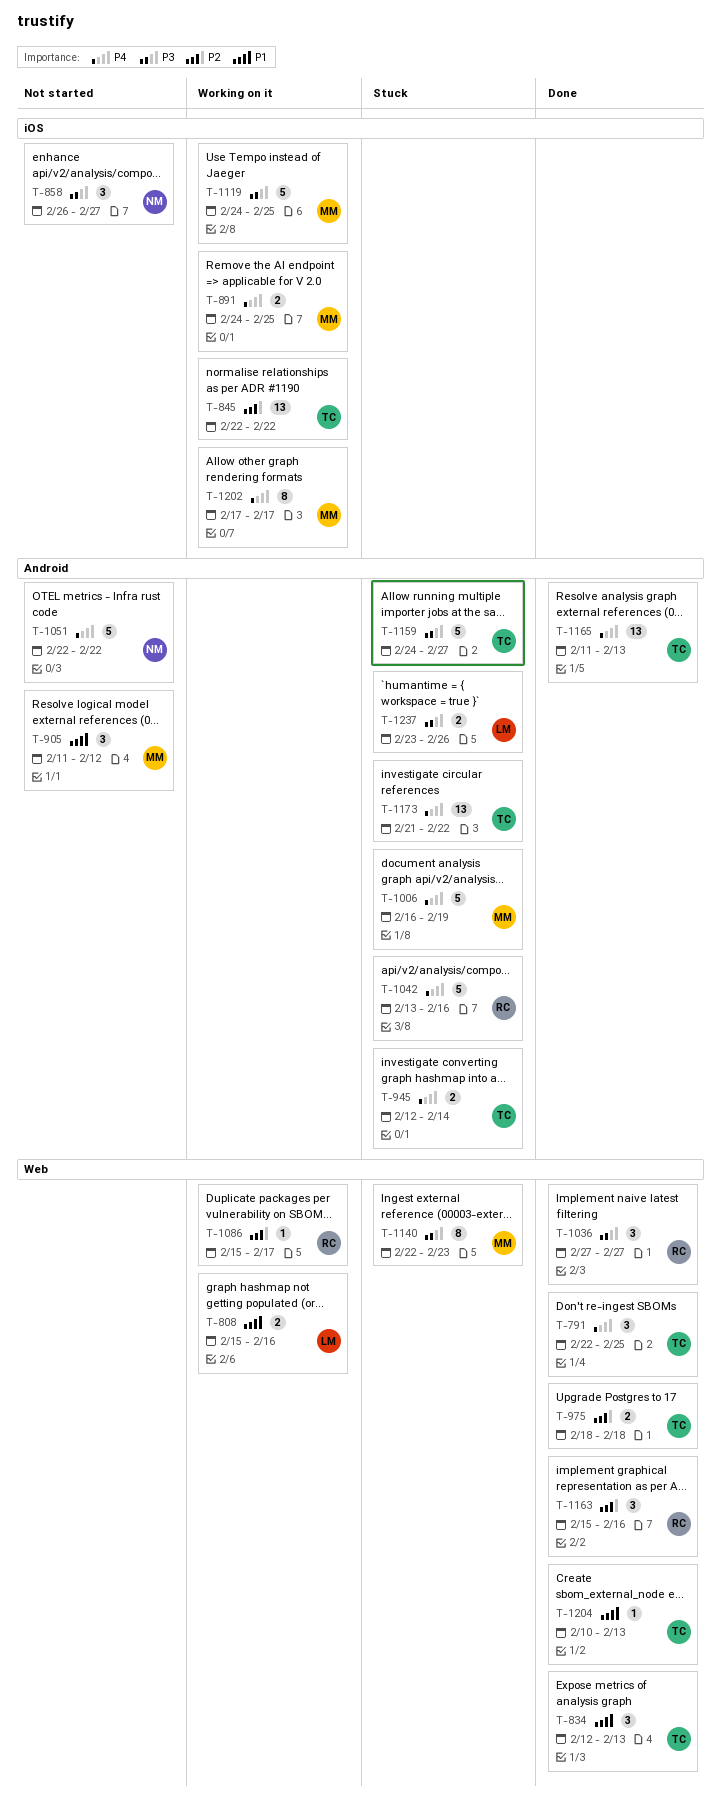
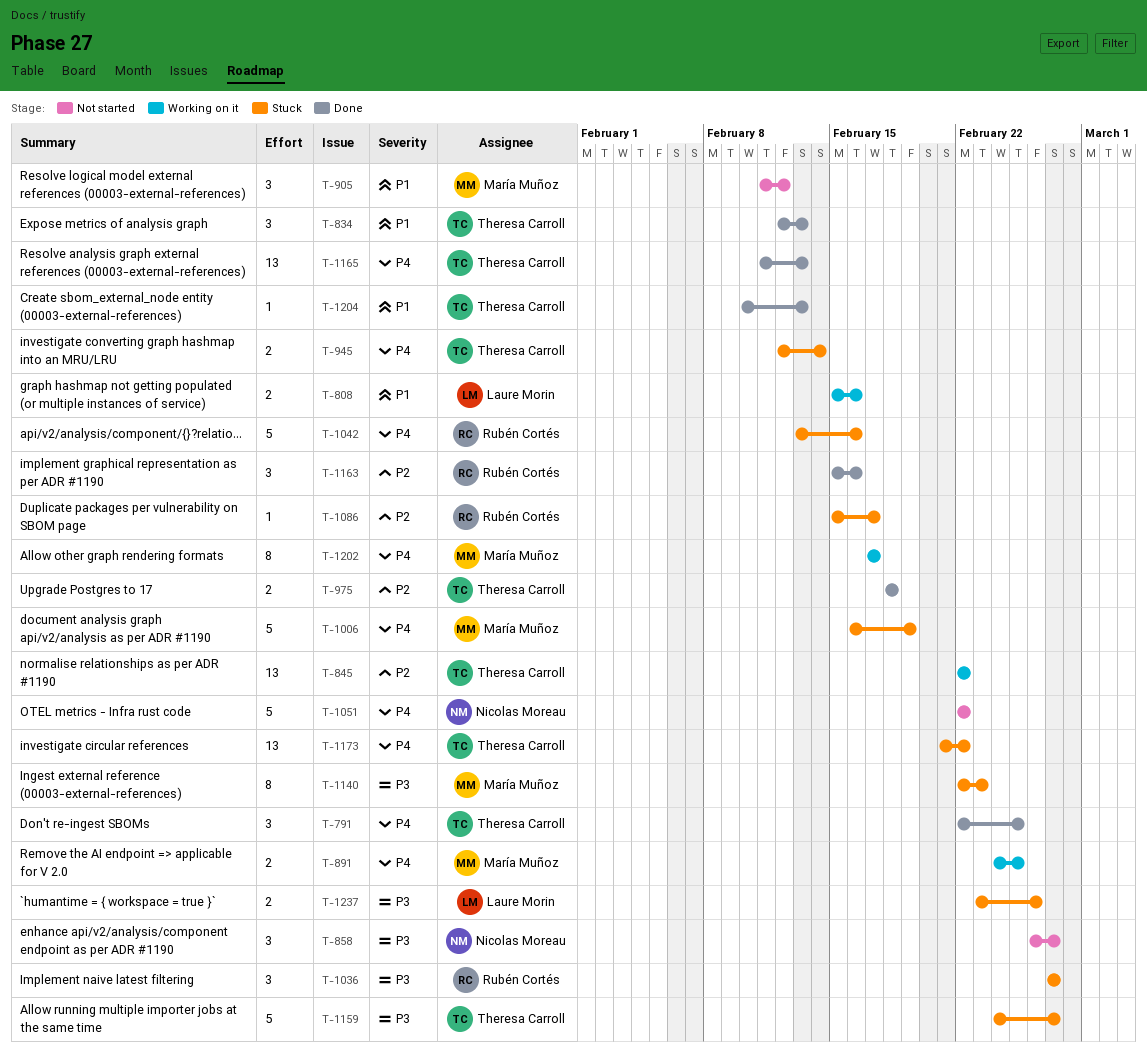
T-1036, status: Done -> Stuck
T-1086, status: Working on it -> Stuck
T-1119: present -> none

